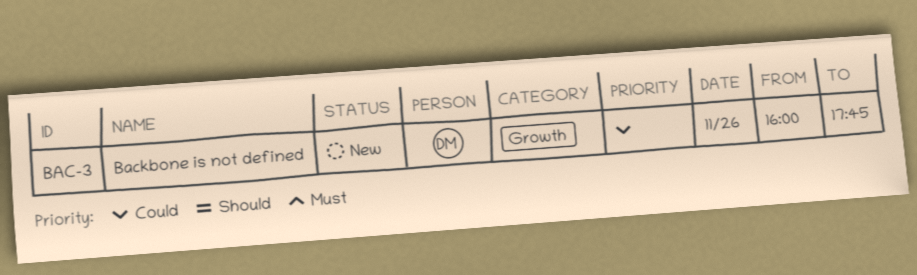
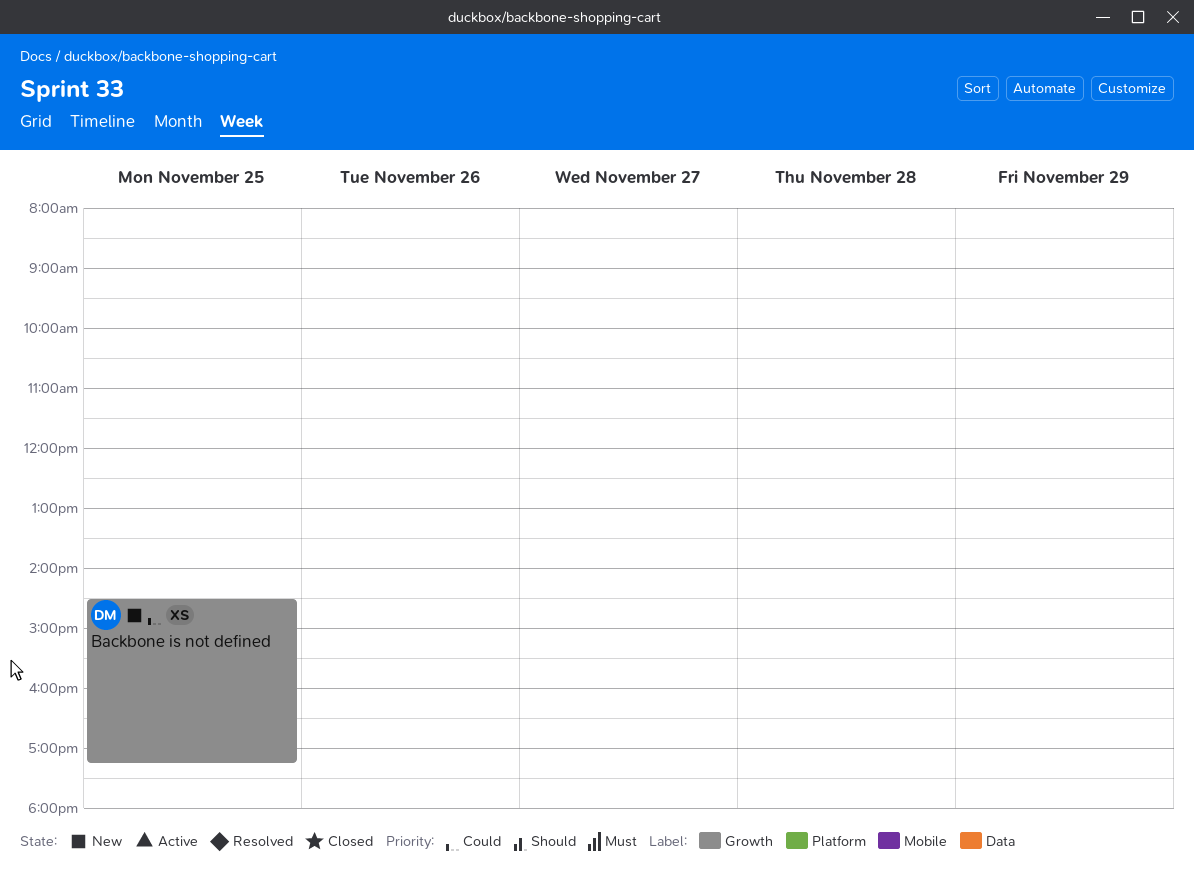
Backbone is not defined, day: Nov 26 -> Nov 25
Backbone is not defined, begins: 16:00 -> 14:30
Backbone is not defined, ends: 17:45 -> 17:15

